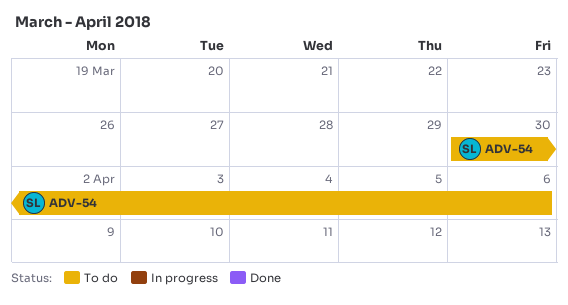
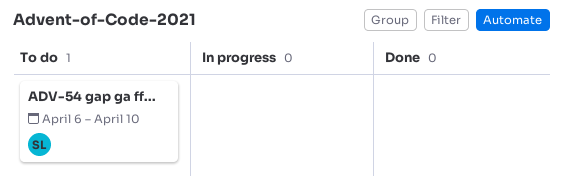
ADV-54, start: Mar 30 -> Apr 6
ADV-54, due: Apr 6 -> Apr 10

